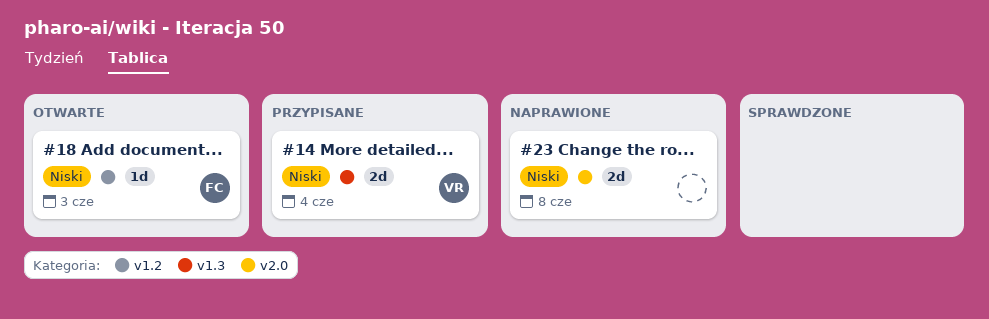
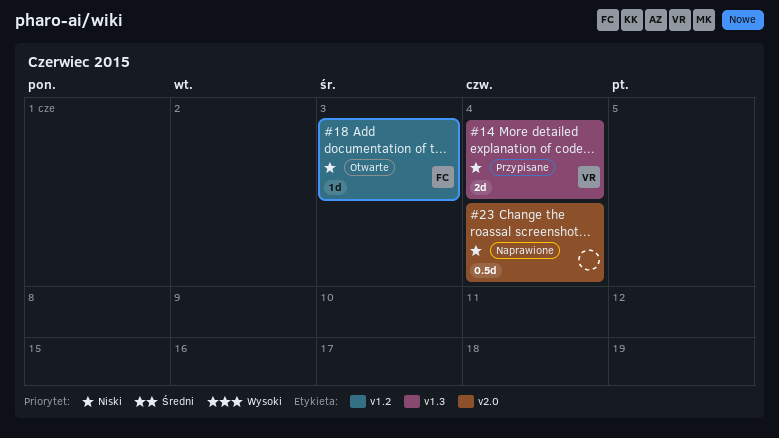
#23, estimate: 2d -> 0.5d
#23, due: Jun 8 -> Jun 4

